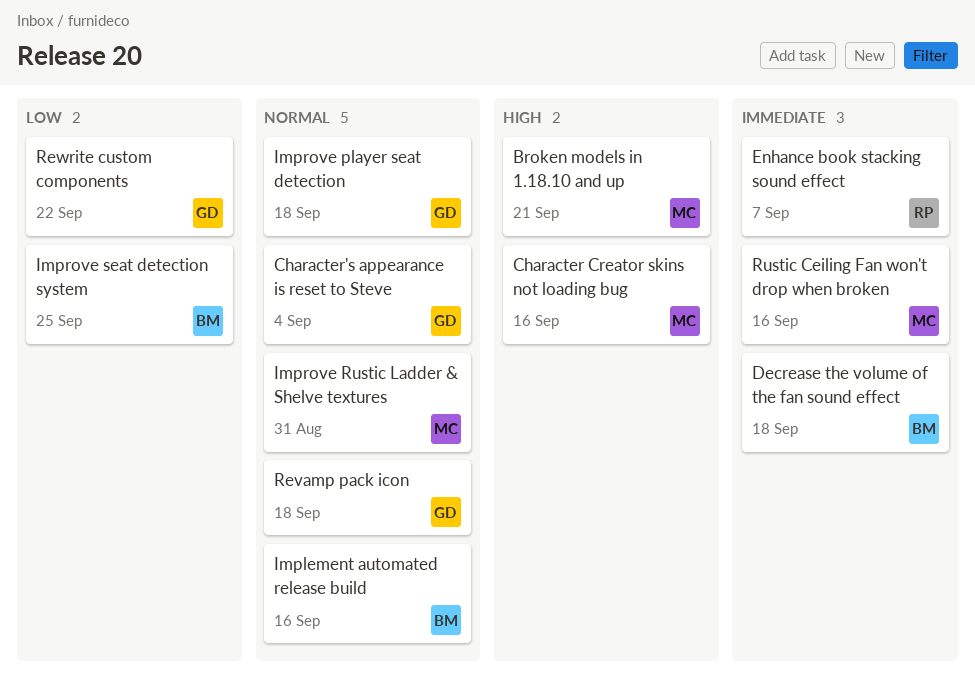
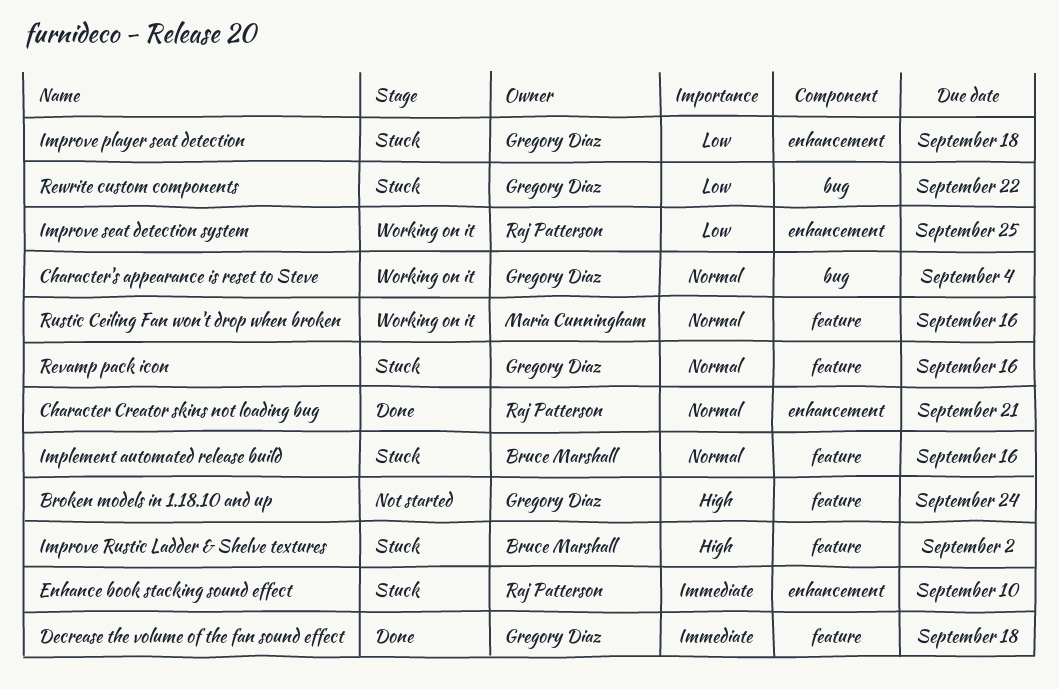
Broken models in 1.18.10 and up, owner: Maria Cunningham -> Gregory Diaz
Broken models in 1.18.10 and up, due: Sep 21 -> Sep 24
Character Creator skins not loading bug, owner: Maria Cunningham -> Raj Patterson
Character Creator skins not loading bug, priority: High -> Normal
Character Creator skins not loading bug, due: Sep 16 -> Sep 21
Decrease the volume of the fan sound effect, owner: Bruce Marshall -> Gregory Diaz
Enhance book stacking sound effect, due: Sep 7 -> Sep 10
Improve player seat detection, priority: Normal -> Low
Improve Rustic Ladder & Shelve textures, owner: Maria Cunningham -> Bruce Marshall
Improve Rustic Ladder & Shelve textures, priority: Normal -> High
Improve Rustic Ladder & Shelve textures, due: Aug 31 -> Sep 2
Improve seat detection system, owner: Bruce Marshall -> Raj Patterson
Revamp pack icon, due: Sep 18 -> Sep 16
Rustic Ceiling Fan won't drop when broken, priority: Immediate -> Normal

